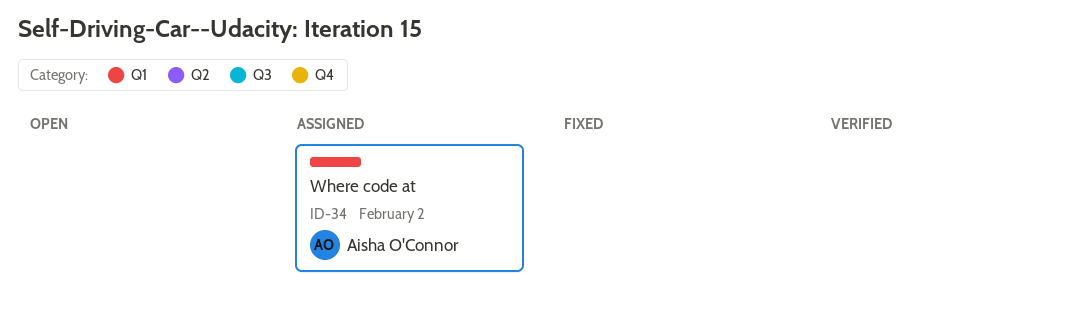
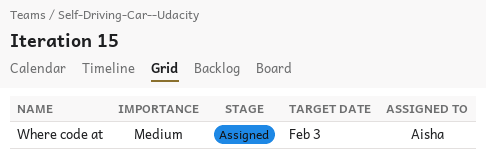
Where code at, due: Feb 2 -> Feb 3

